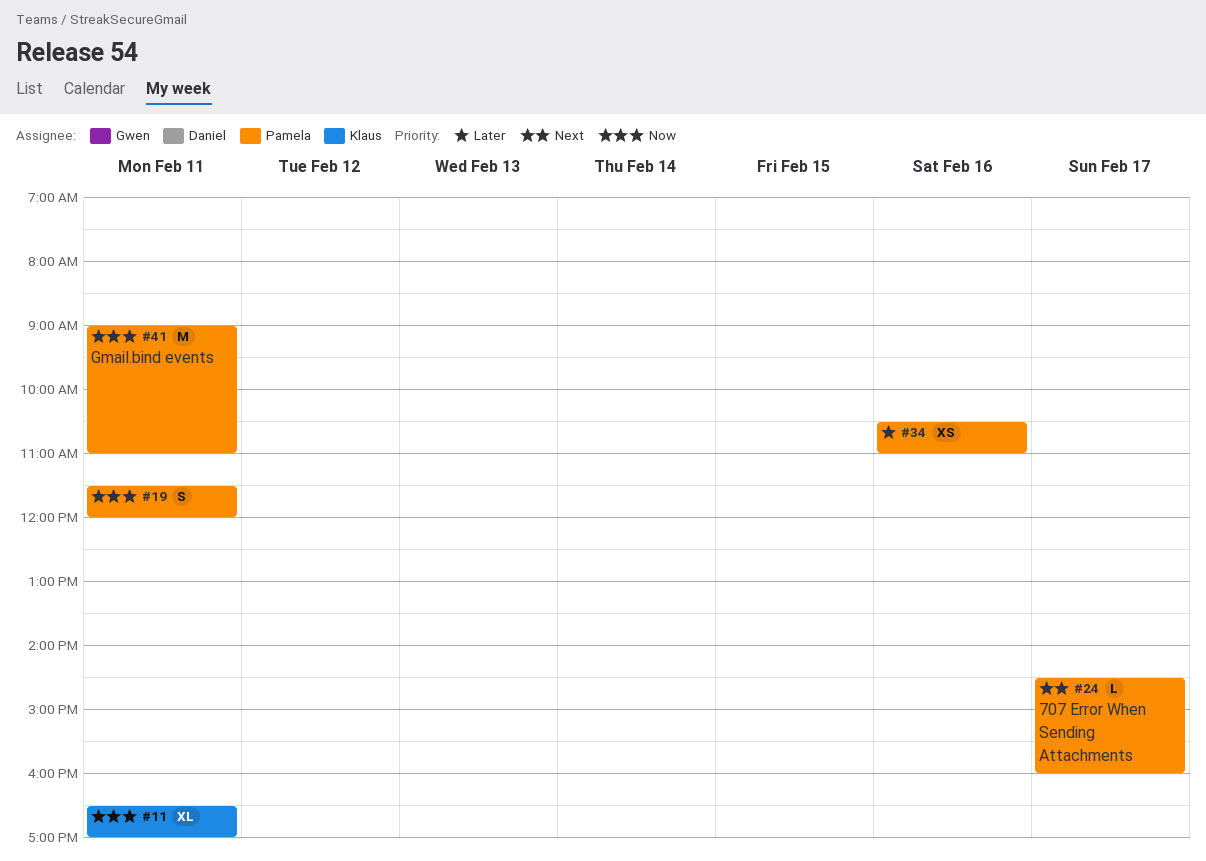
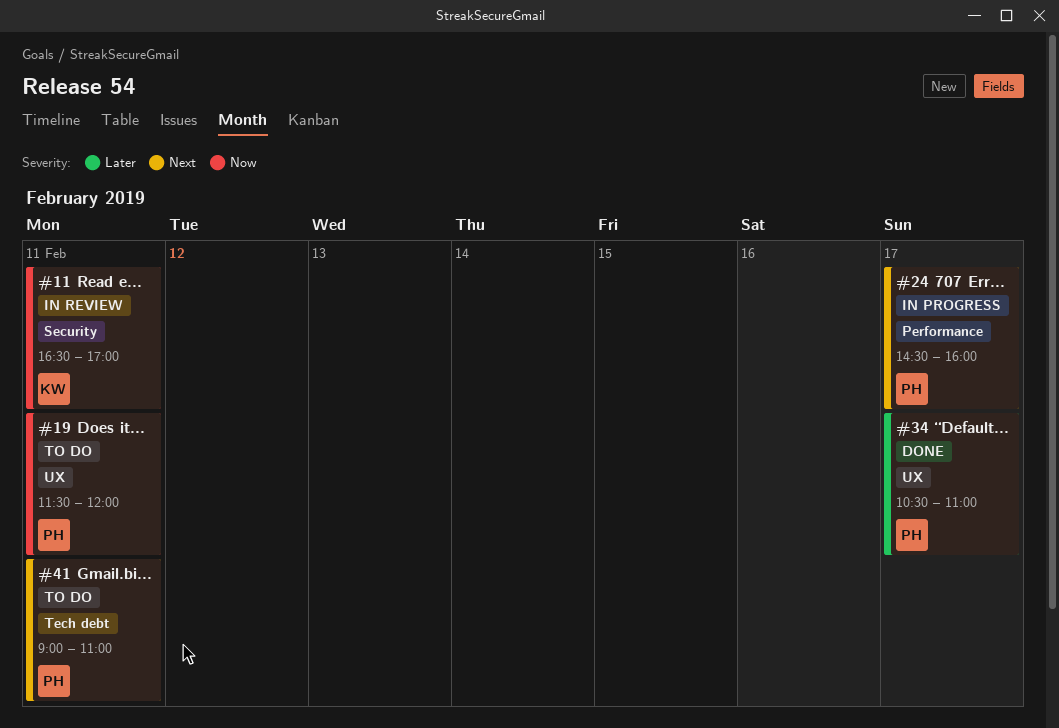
#34, day: Feb 16 -> Feb 17
#41, priority: Now -> Next

